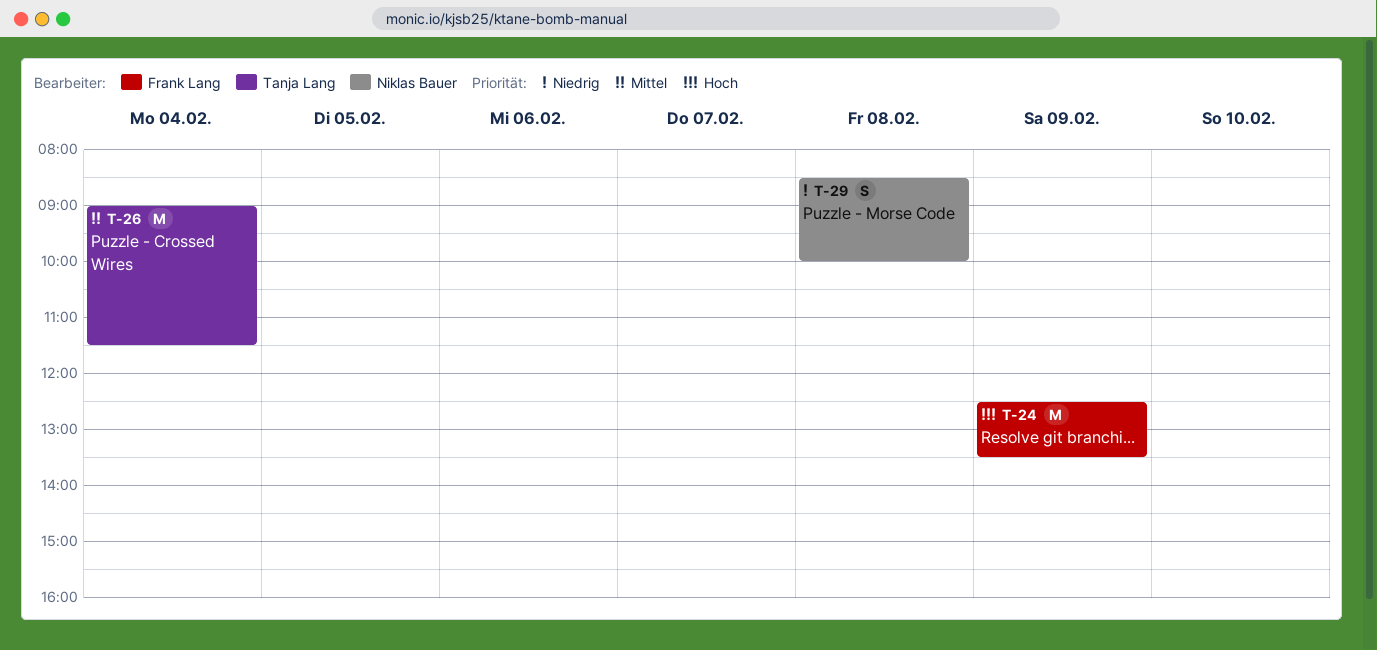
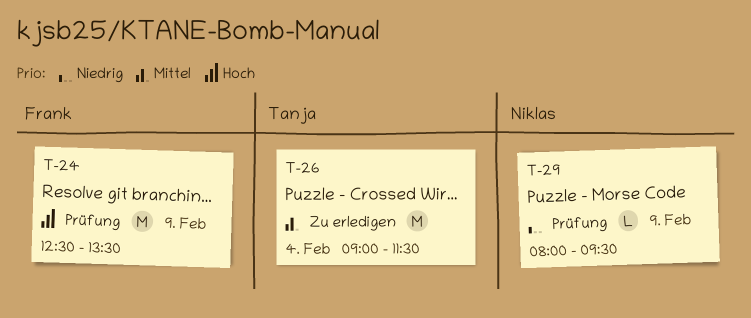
T-29, estimate: S -> L
T-29, day: Feb 8 -> Feb 9
T-29, begins: 08:30 -> 08:00
T-29, ends: 10:00 -> 09:30

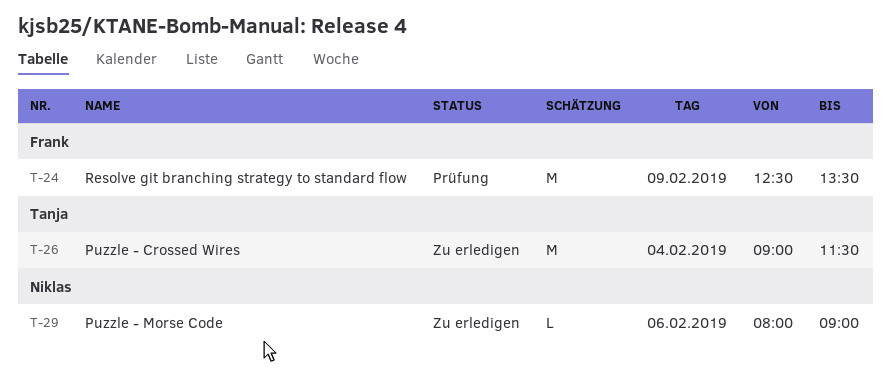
T-29, status: Prüfung -> Zu erledigen
T-29, day: Feb 9 -> Feb 6
T-29, ends: 09:30 -> 09:00

